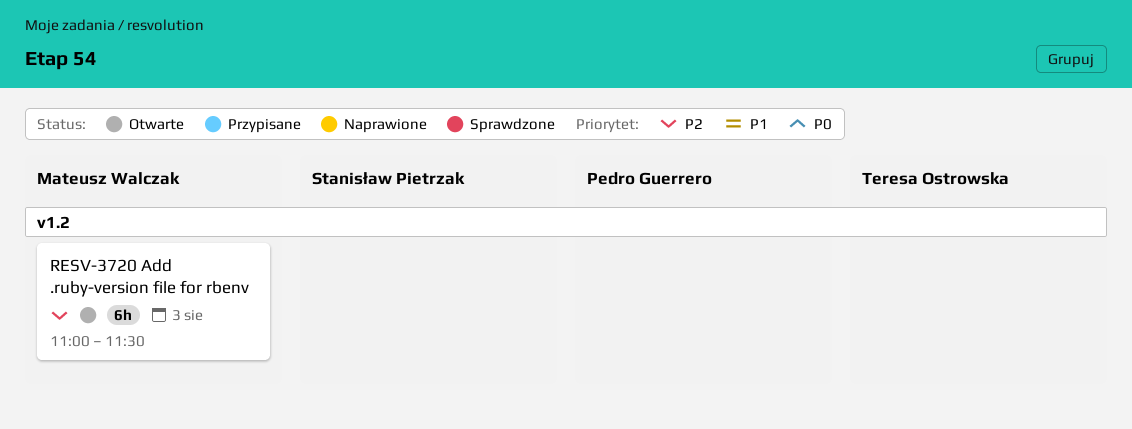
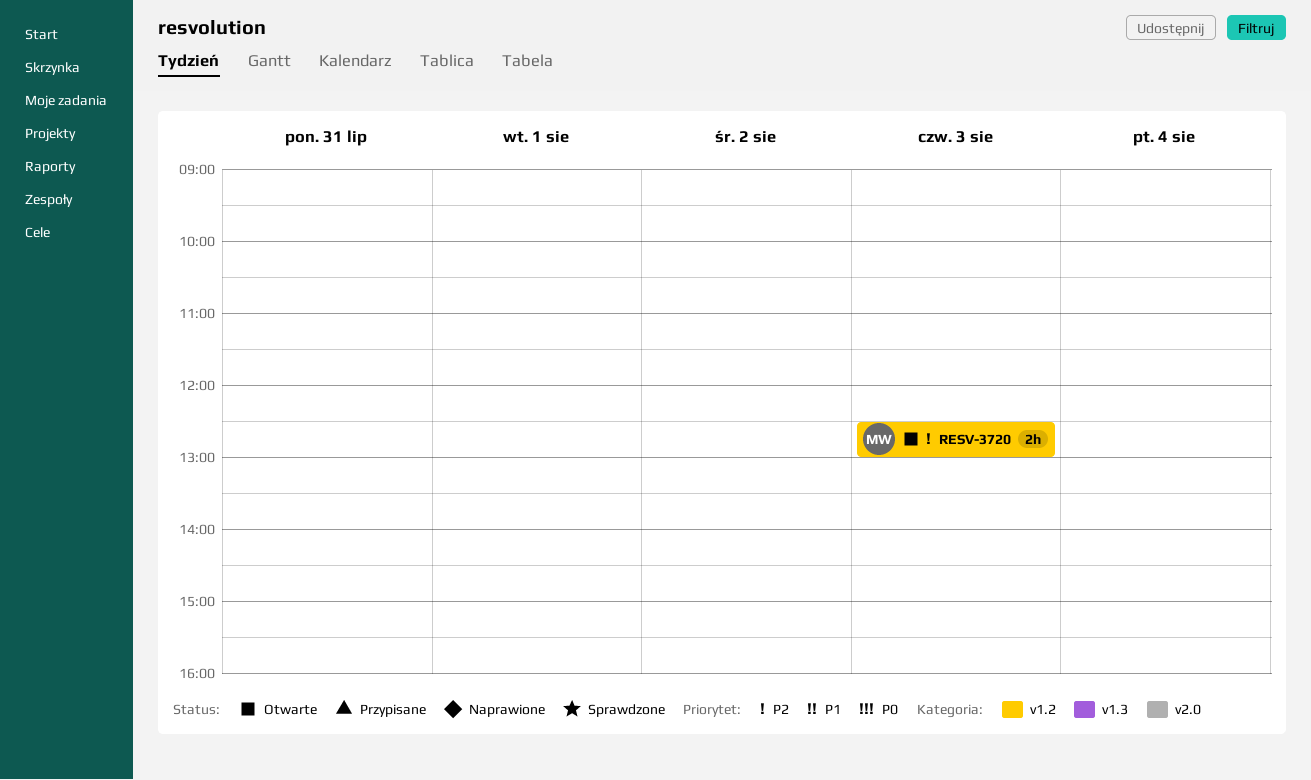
RESV-3720, estimate: 6h -> 2h
RESV-3720, begins: 11:00 -> 12:30
RESV-3720, ends: 11:30 -> 13:00

